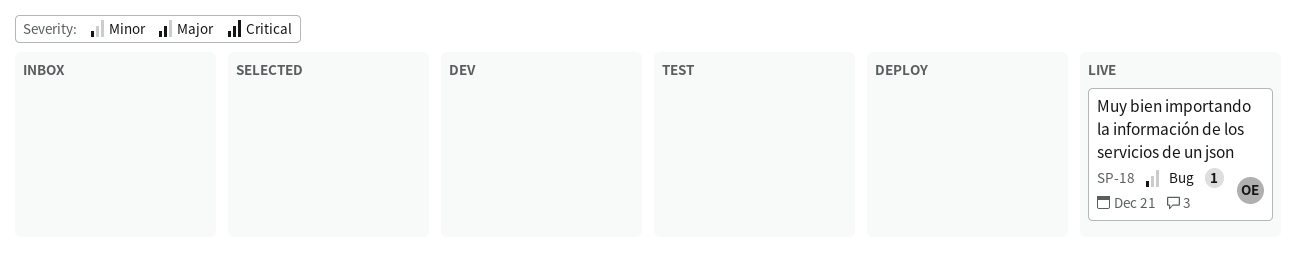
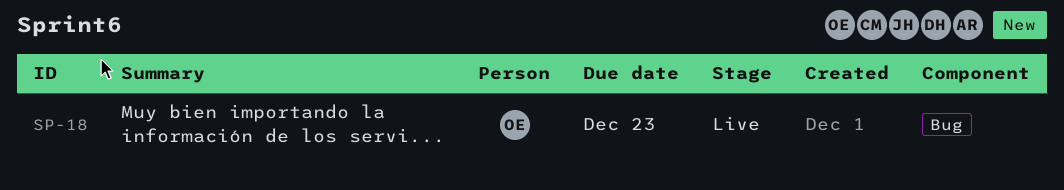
SP-18, due: Dec 21 -> Dec 23

